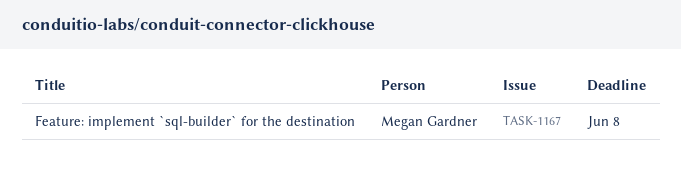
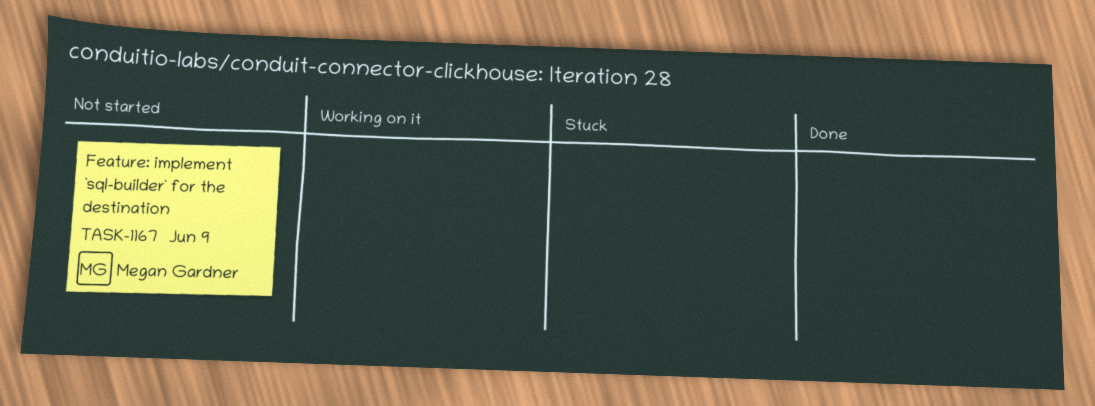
TASK-1167, due: Jun 8 -> Jun 9

